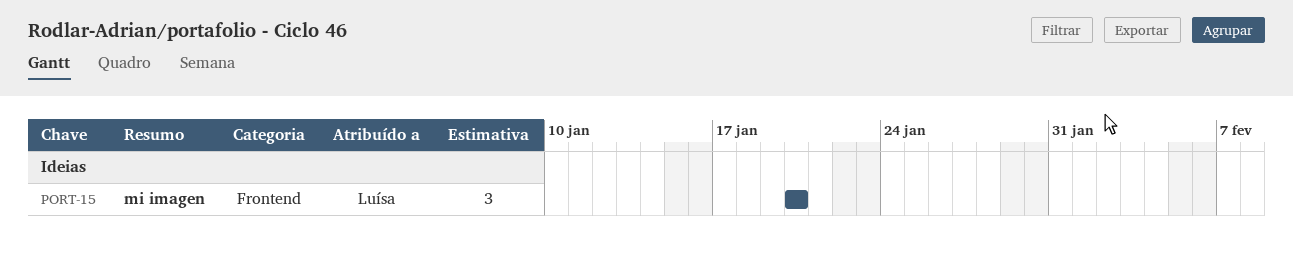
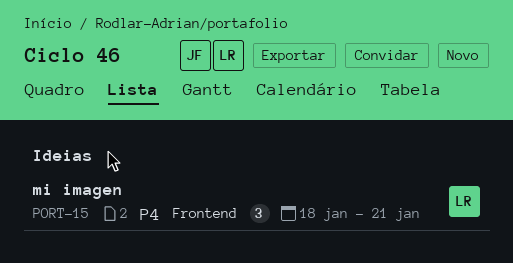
PORT-15, start: Jan 20 -> Jan 18
PORT-15, due: Jan 20 -> Jan 21

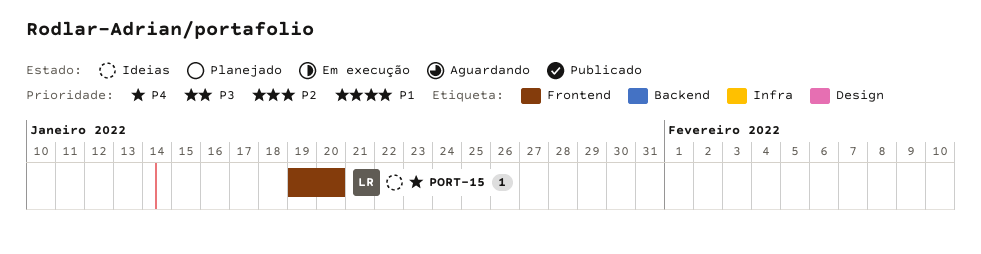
PORT-15, estimate: 3 -> 1
PORT-15, start: Jan 18 -> Jan 19
PORT-15, due: Jan 21 -> Jan 20

